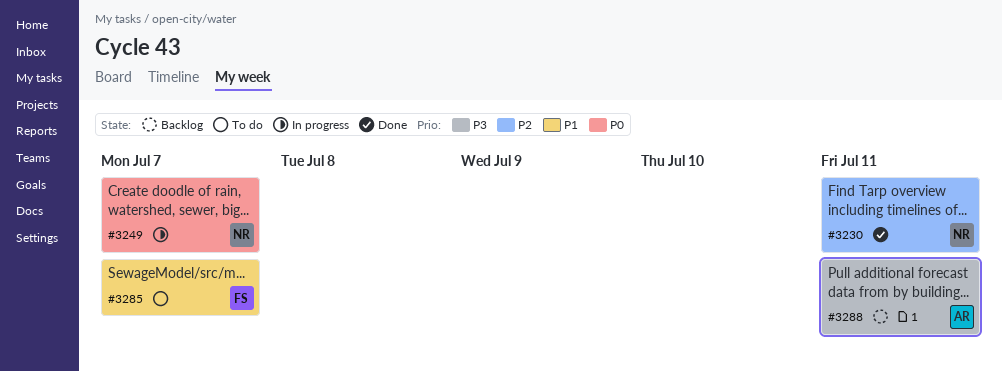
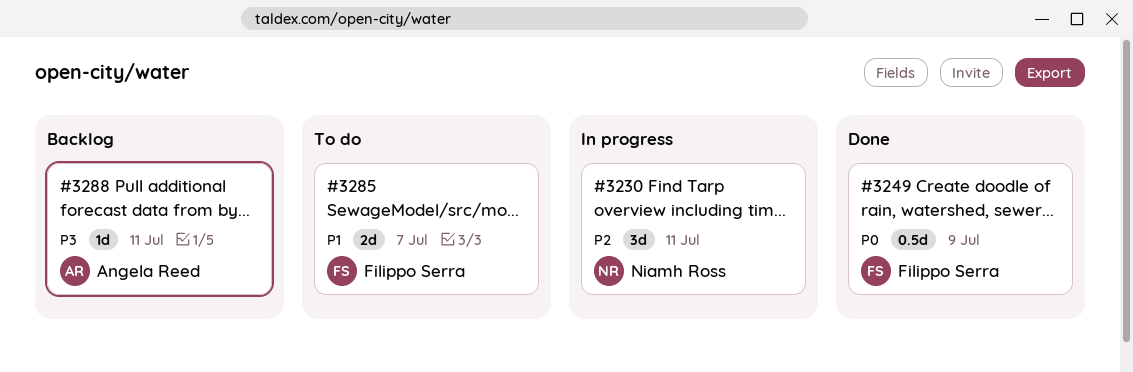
#3230, status: Done -> In progress
#3249, status: In progress -> Done
#3249, owner: Niamh Ross -> Filippo Serra
#3249, due: Jul 7 -> Jul 9

